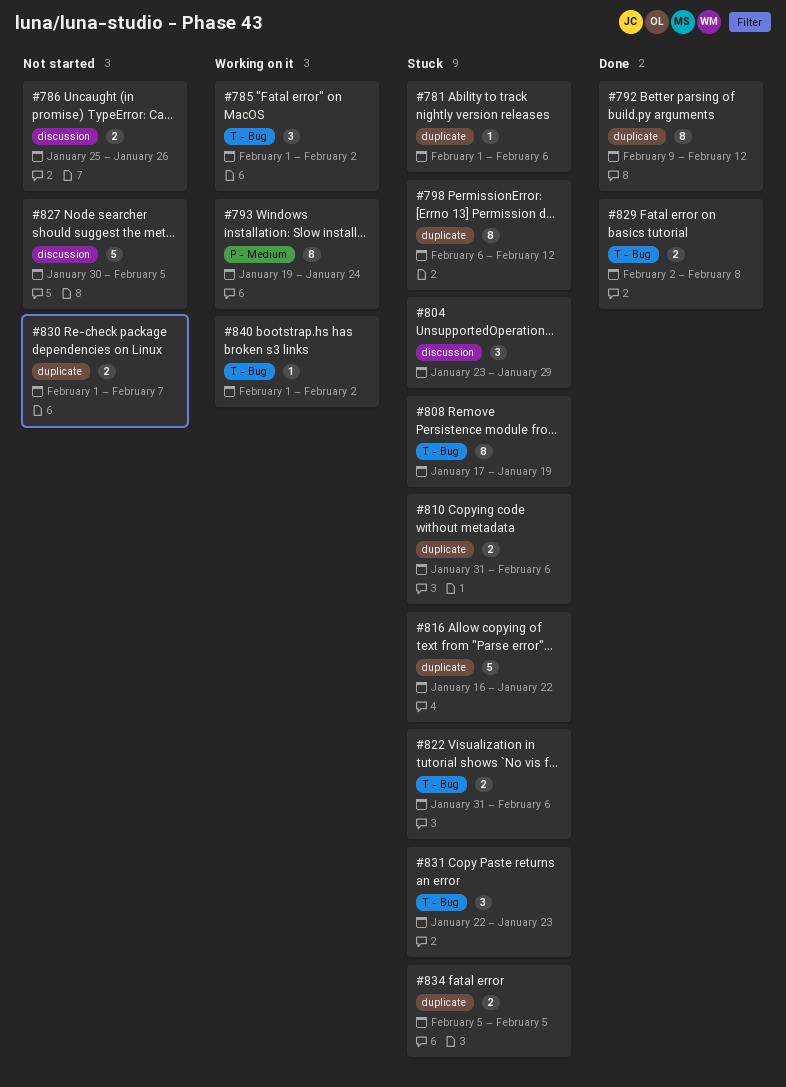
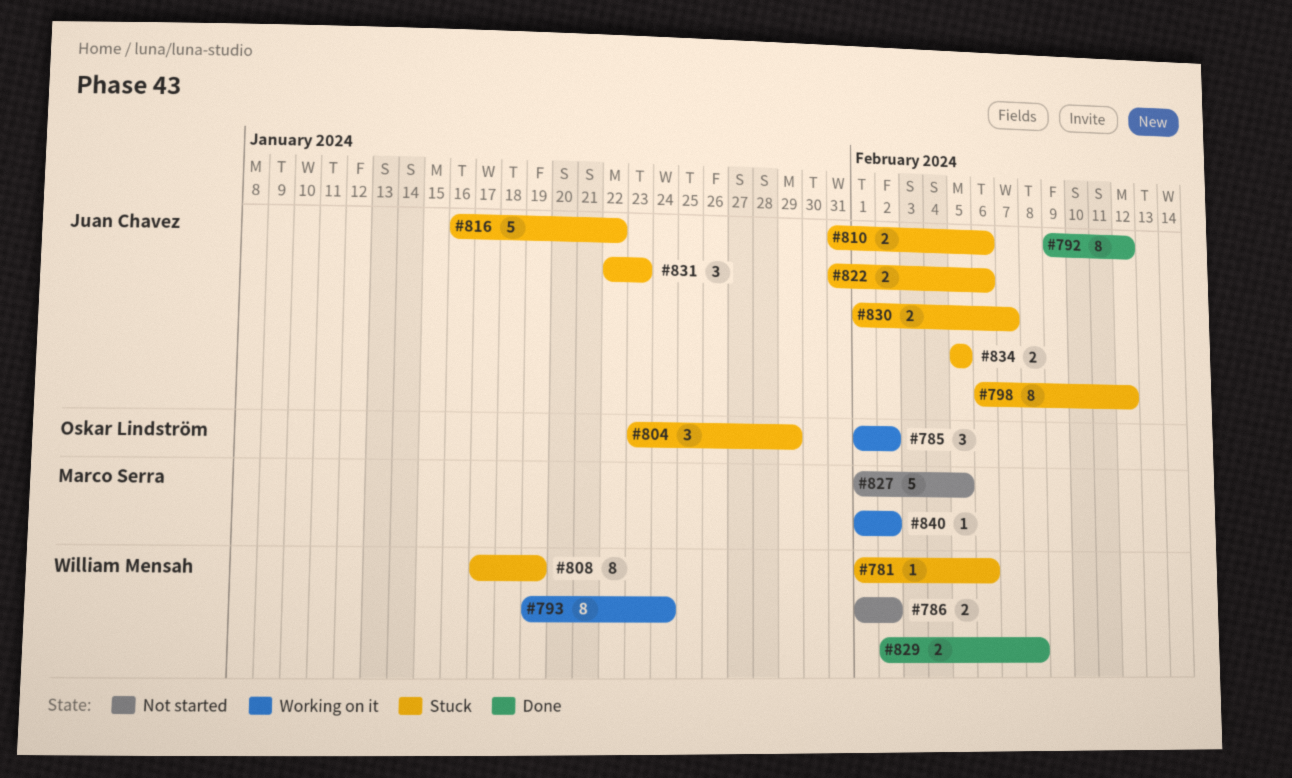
#786, start: Jan 25 -> Feb 1
#786, due: Jan 26 -> Feb 2
#827, start: Jan 30 -> Feb 1
#830, status: Not started -> Stuck

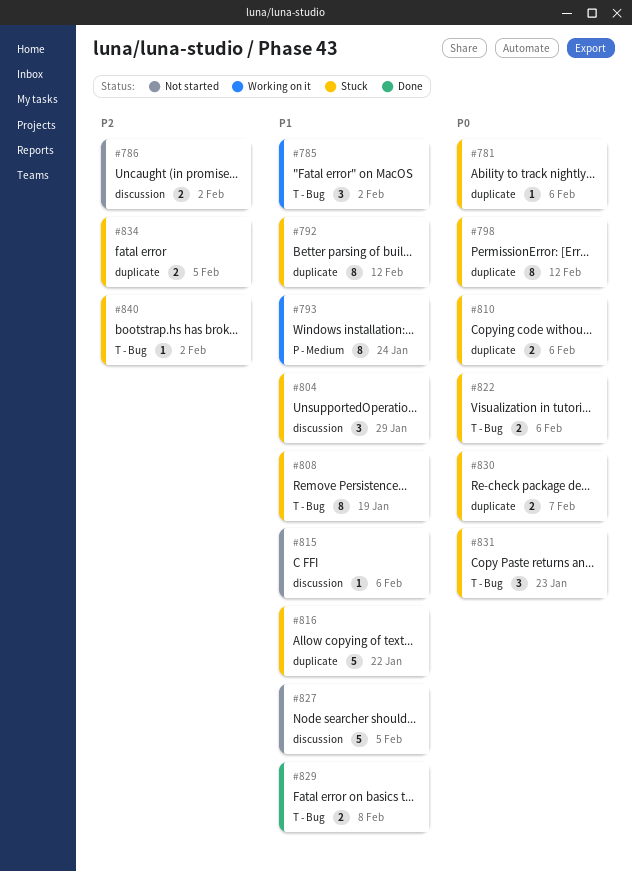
#792, status: Done -> Stuck
#815: none -> present
#840, status: Working on it -> Stuck

